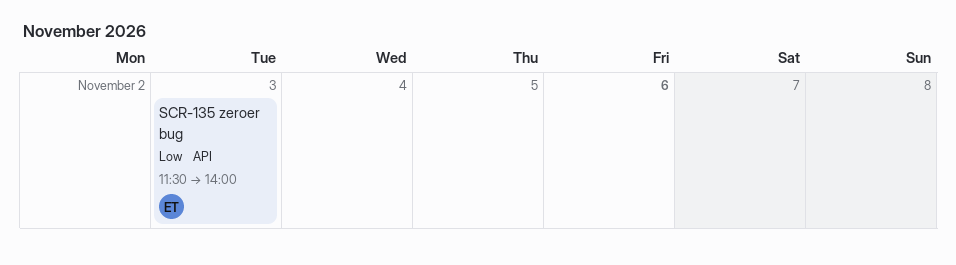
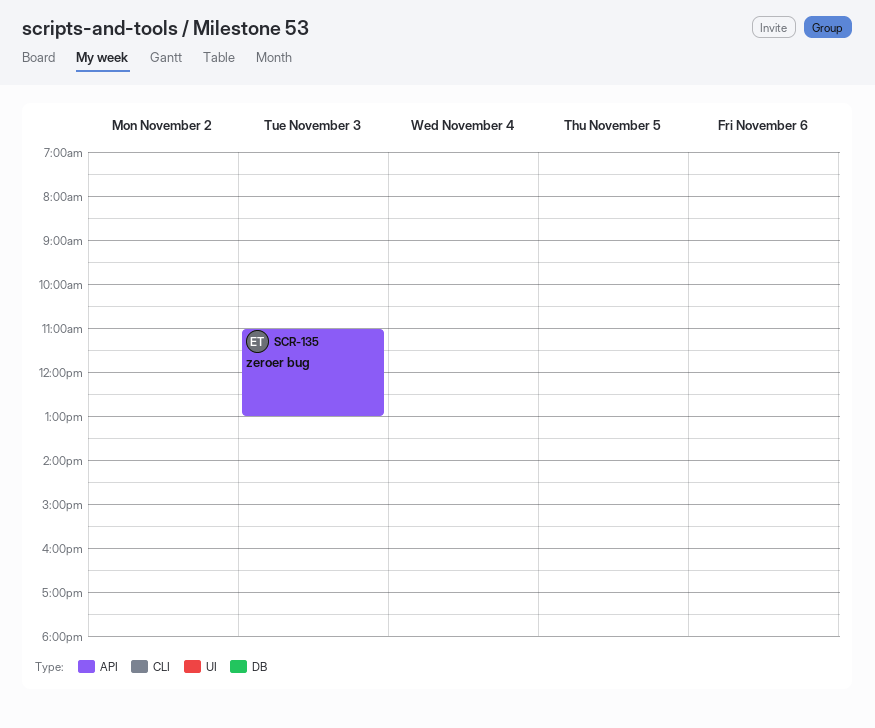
SCR-135, begins: 11:30 -> 11:00
SCR-135, ends: 14:00 -> 13:00

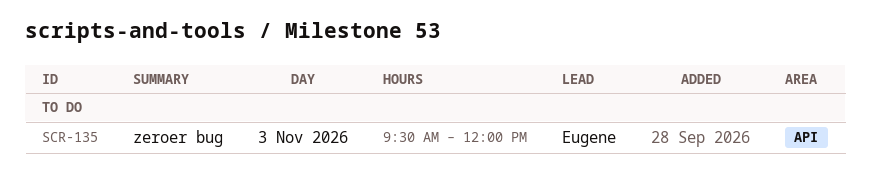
SCR-135, begins: 11:00 -> 09:30
SCR-135, ends: 13:00 -> 12:00

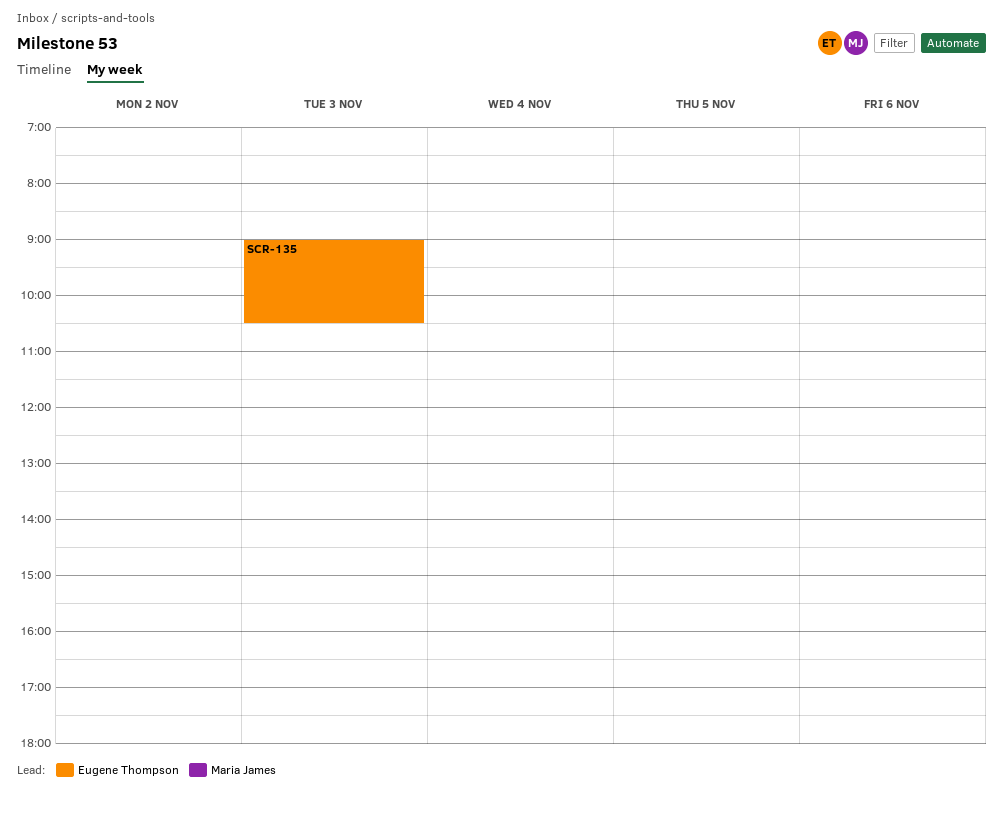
SCR-135, begins: 09:30 -> 09:00
SCR-135, ends: 12:00 -> 10:30

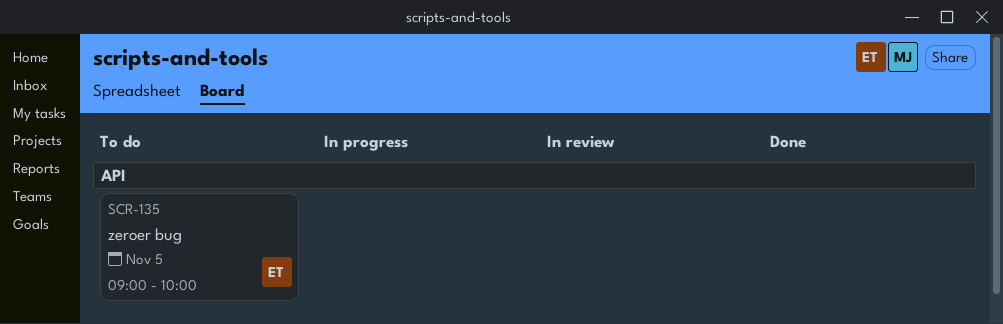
SCR-135, day: Nov 3 -> Nov 5
SCR-135, ends: 10:30 -> 10:00

